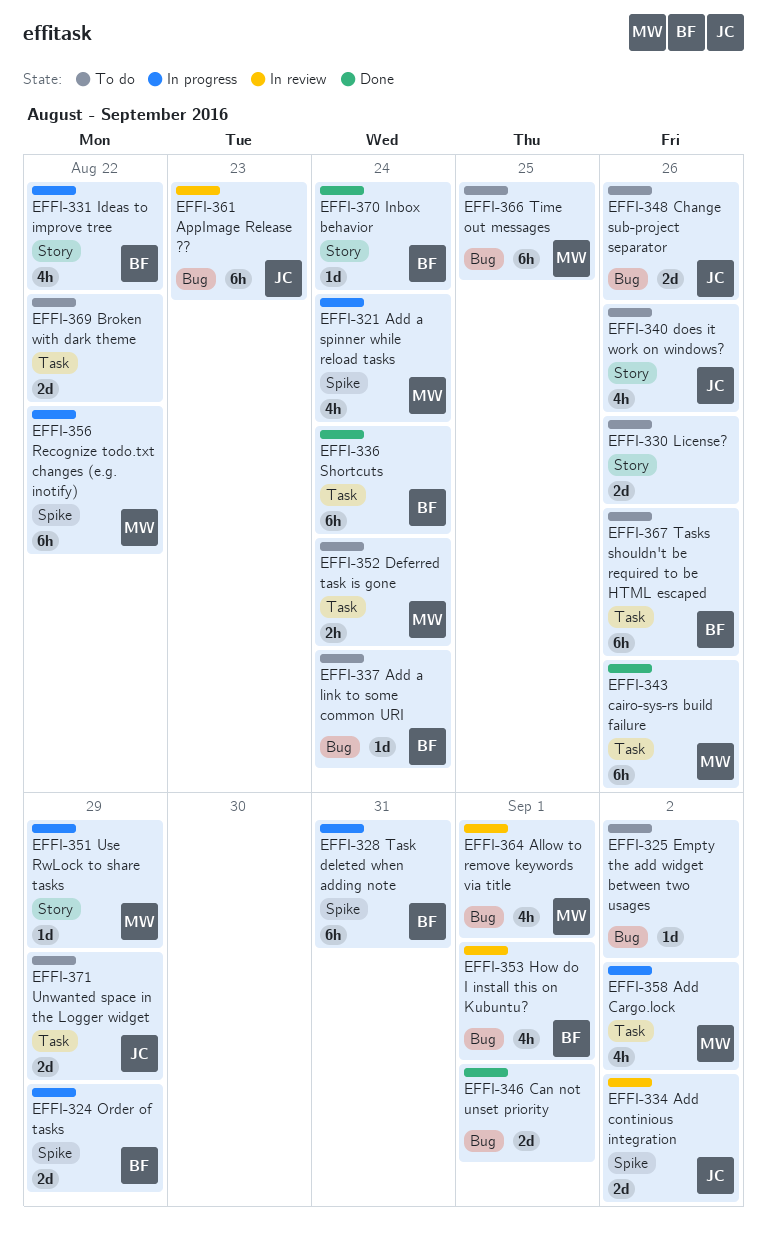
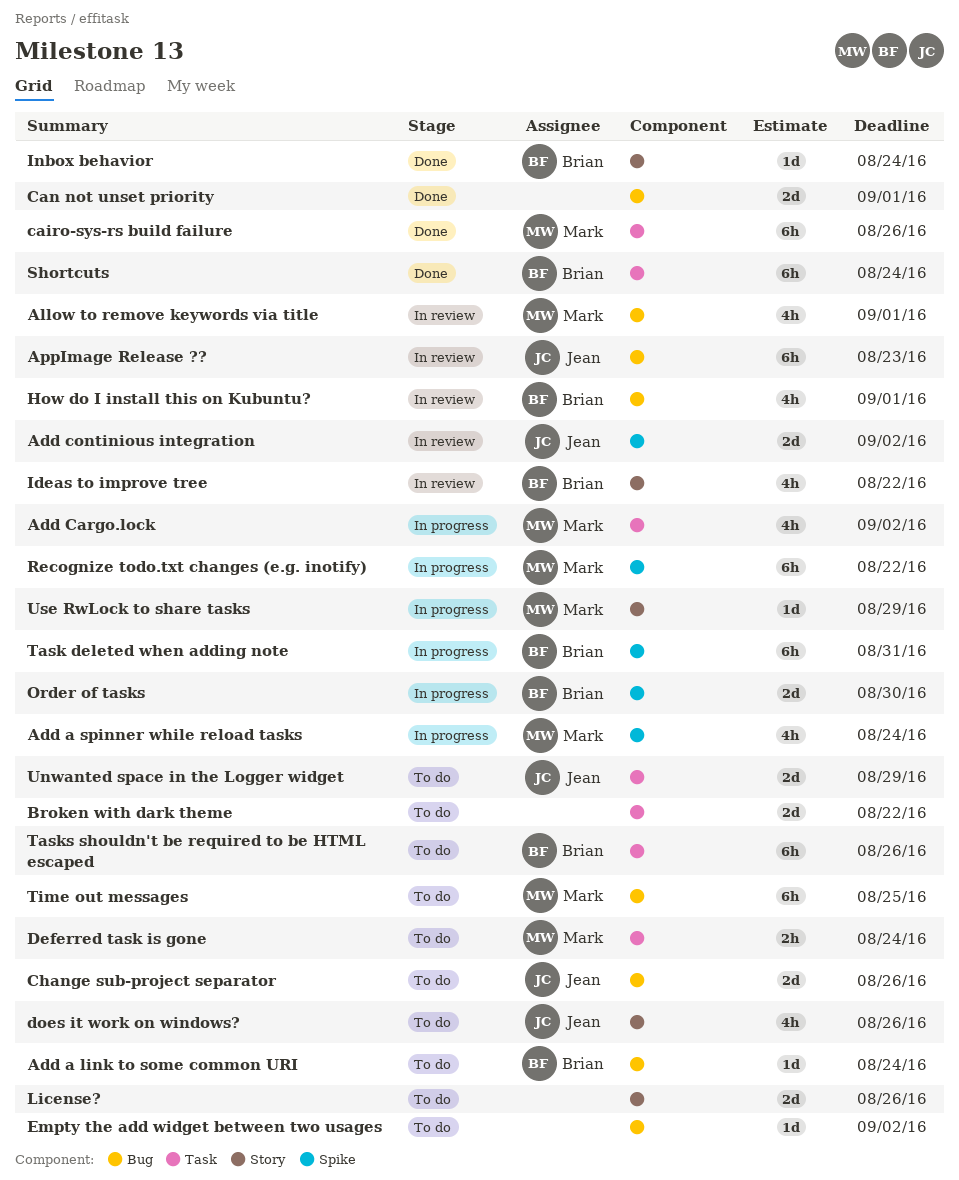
Ideas to improve tree, status: In progress -> In review
Order of tasks, due: Aug 29 -> Aug 30

